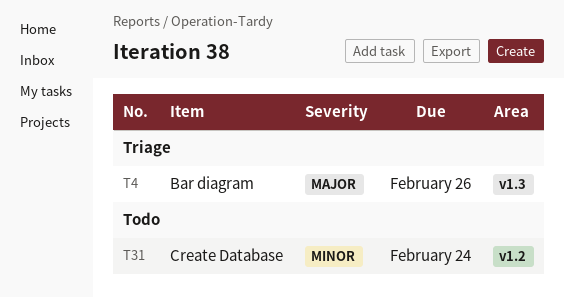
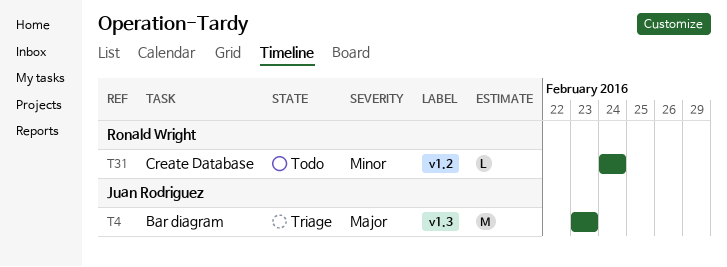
T4, due: Feb 26 -> Feb 23

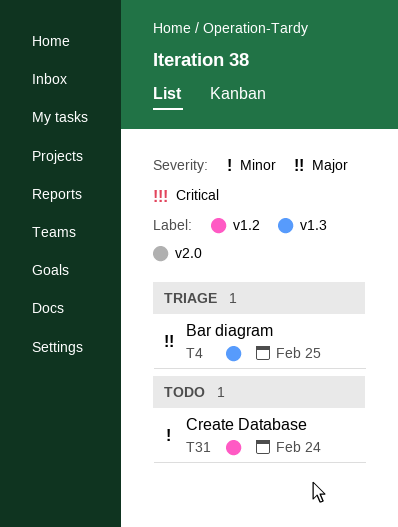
T4, due: Feb 23 -> Feb 25

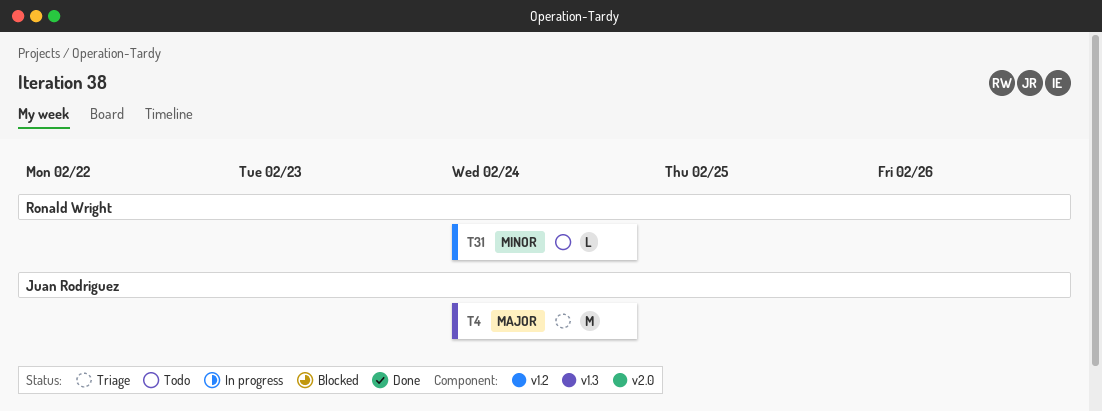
T4, due: Feb 25 -> Feb 24

